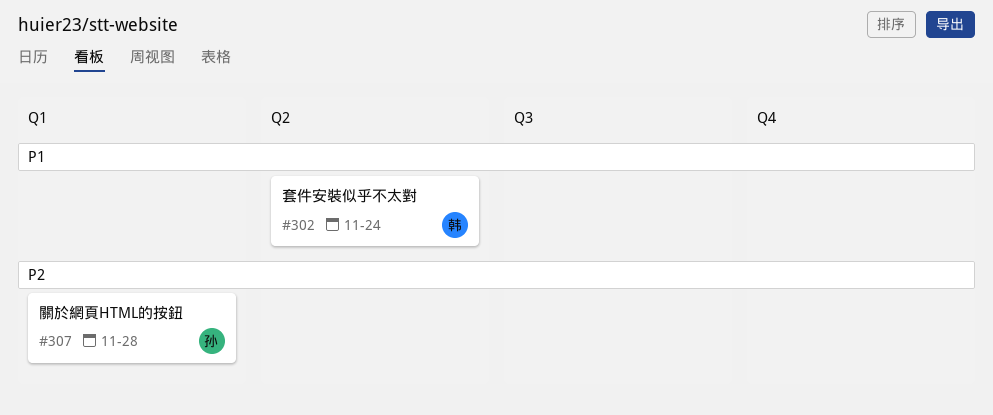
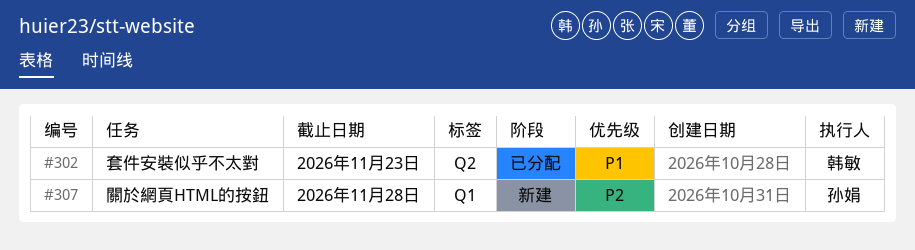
#302, due: Nov 24 -> Nov 23

